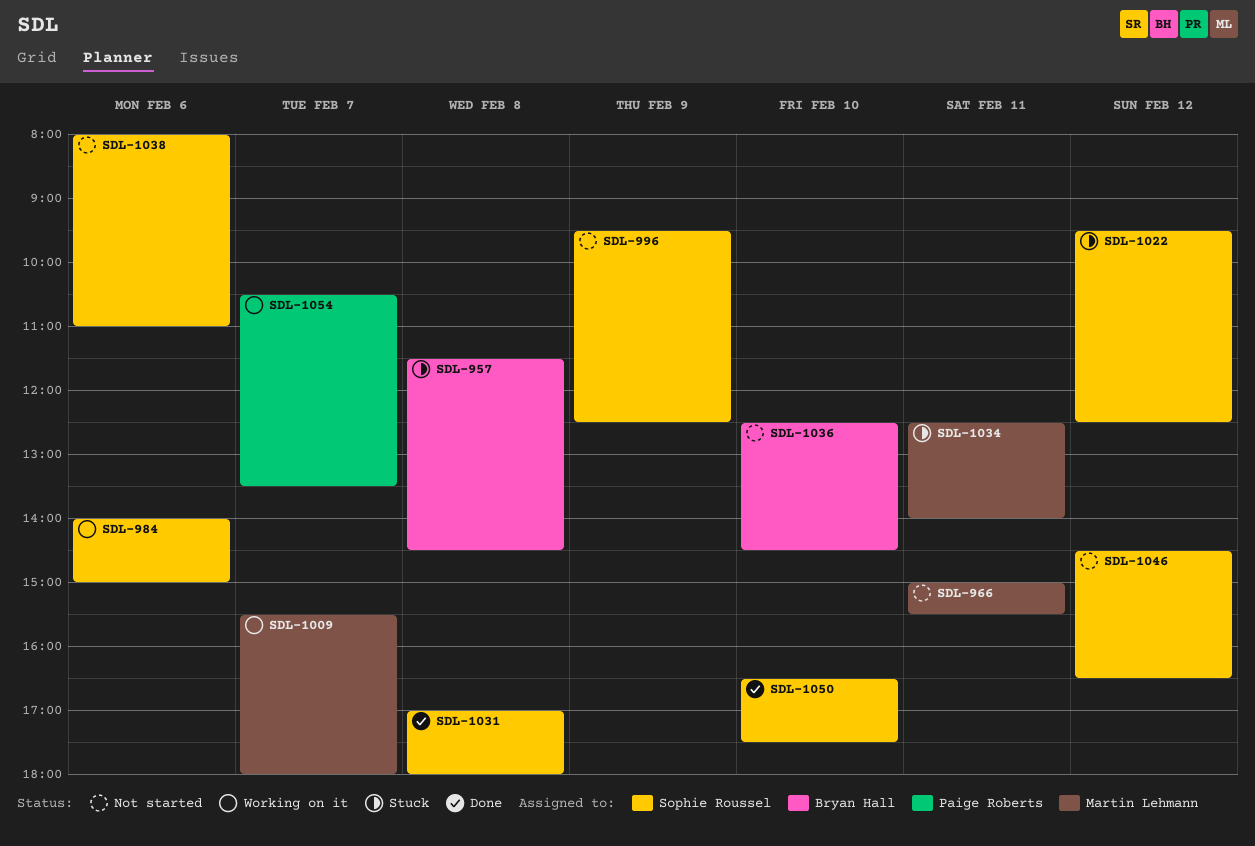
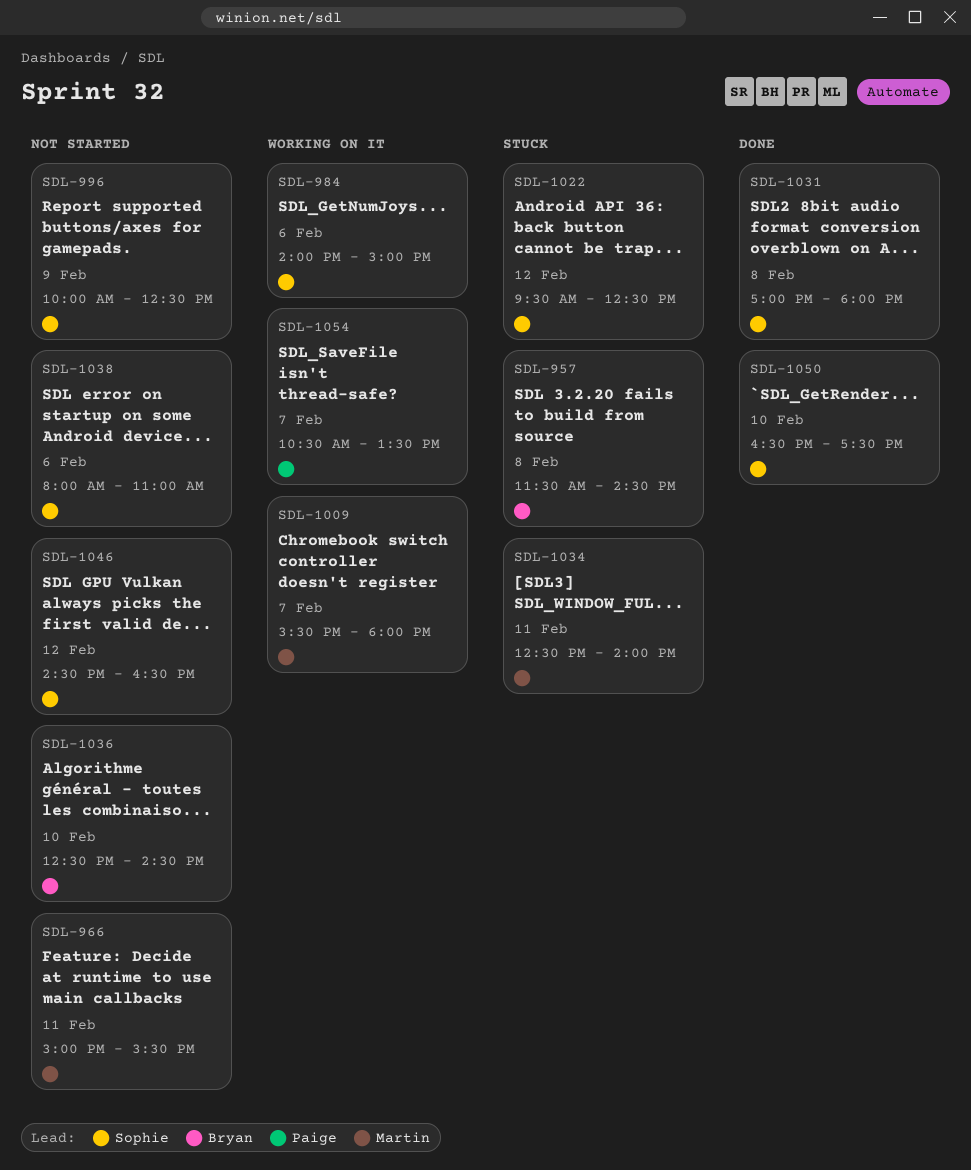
SDL-996, begins: 09:30 -> 10:00

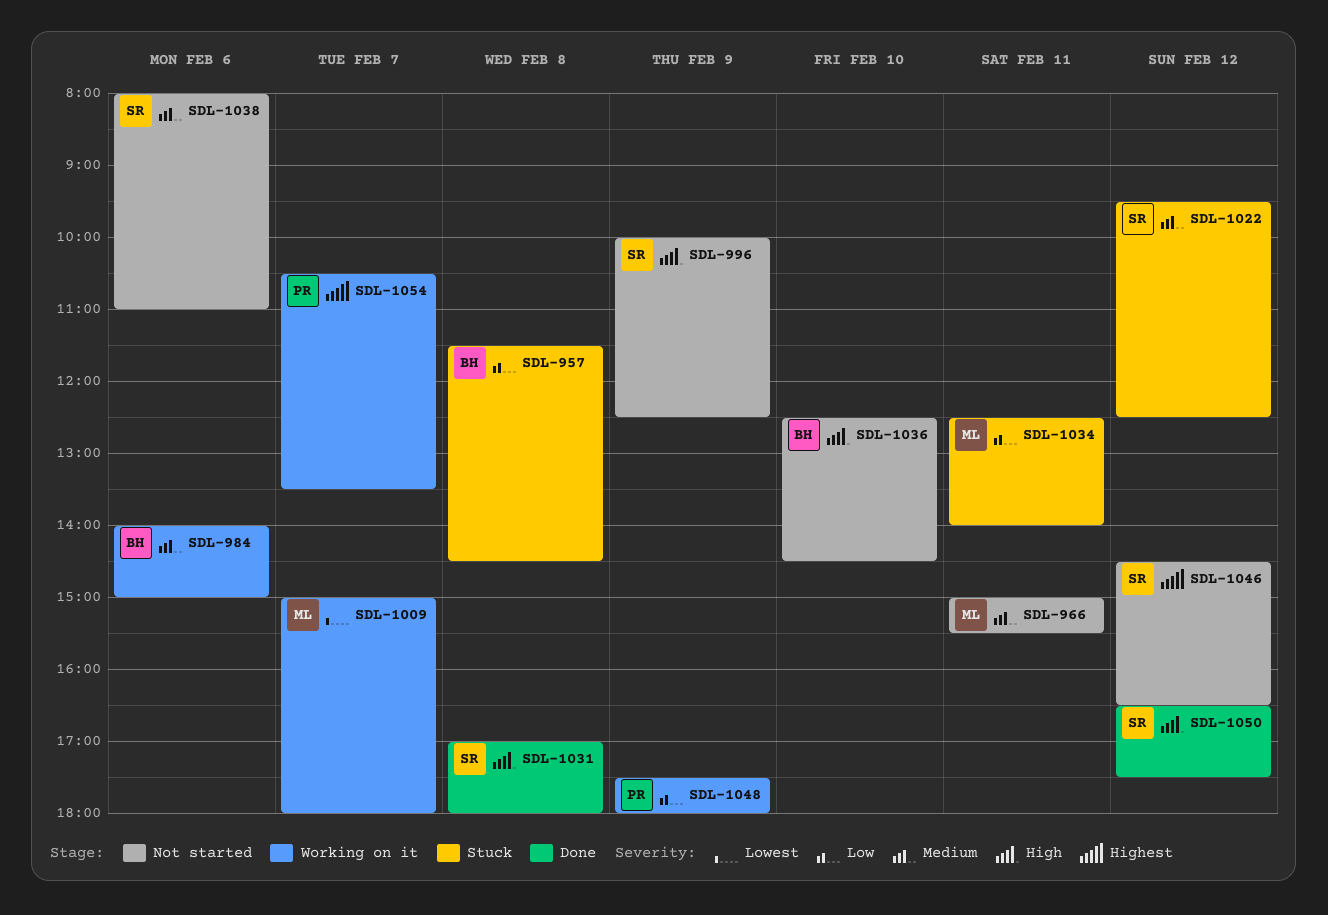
SDL-984, owner: Sophie -> Bryan
SDL-1009, begins: 15:30 -> 15:00
SDL-1048: none -> present
SDL-1050, day: Feb 10 -> Feb 12

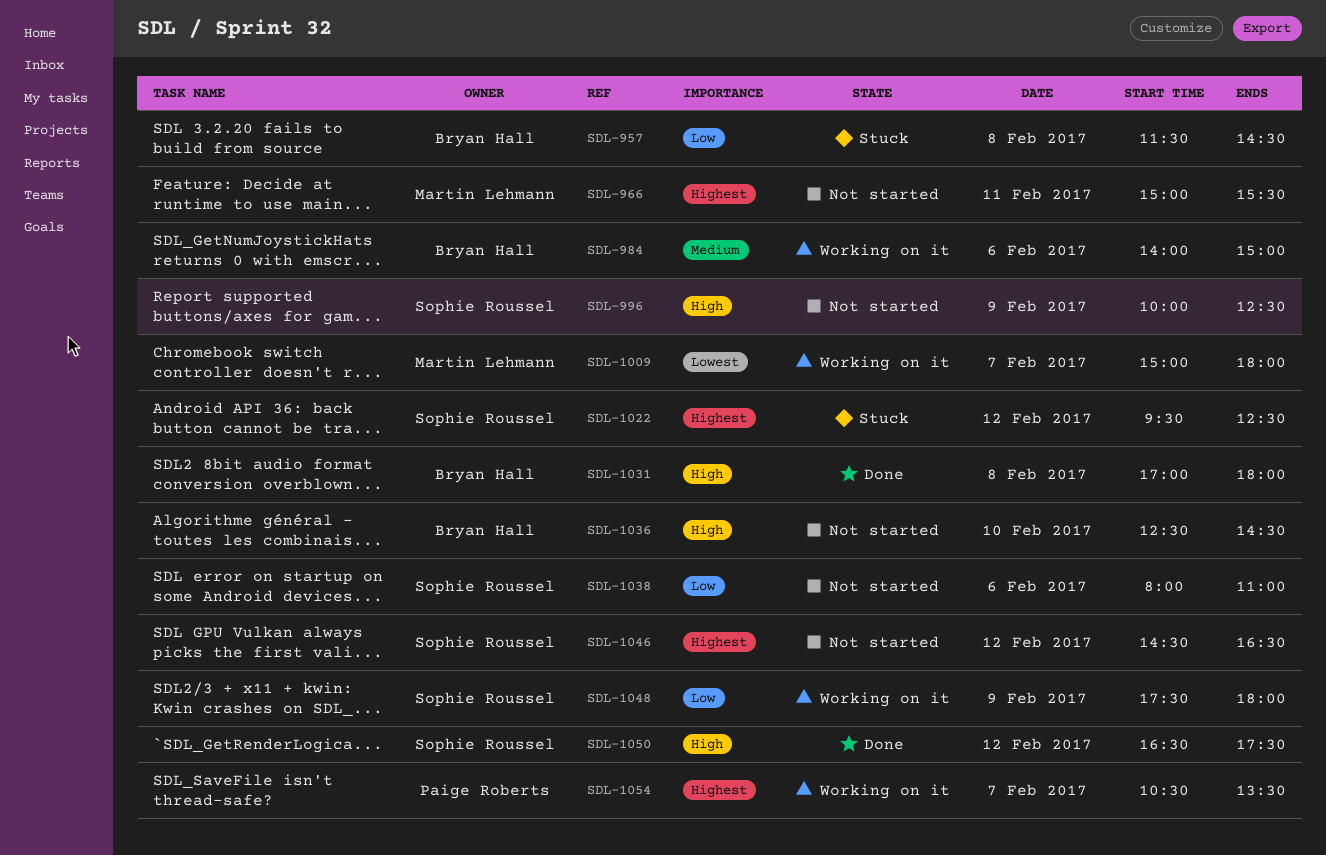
SDL-966, priority: Medium -> Highest
SDL-1022, priority: Medium -> Highest
SDL-1031, owner: Sophie Roussel -> Bryan Hall
SDL-1034: present -> none
SDL-1038, priority: Medium -> Low
SDL-1048, owner: Paige Roberts -> Sophie Roussel

